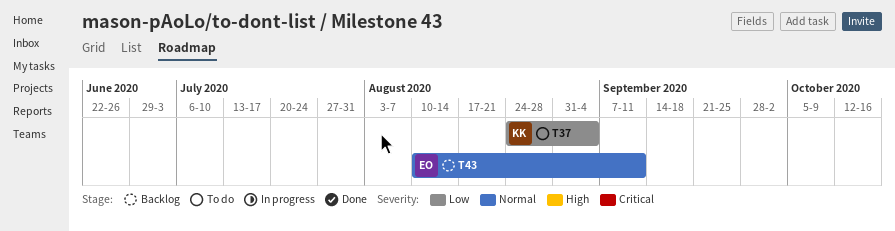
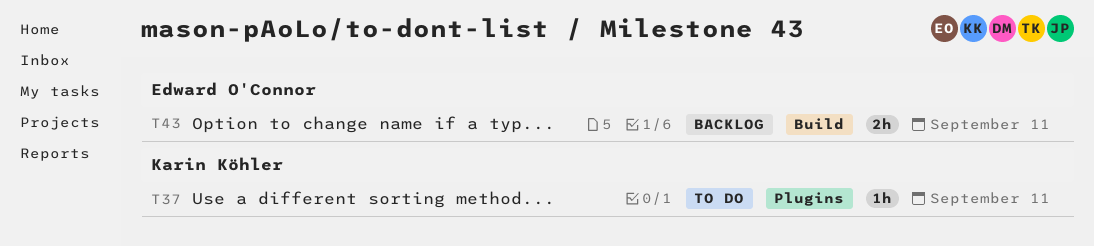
T37, due: Sep 4 -> Sep 11

